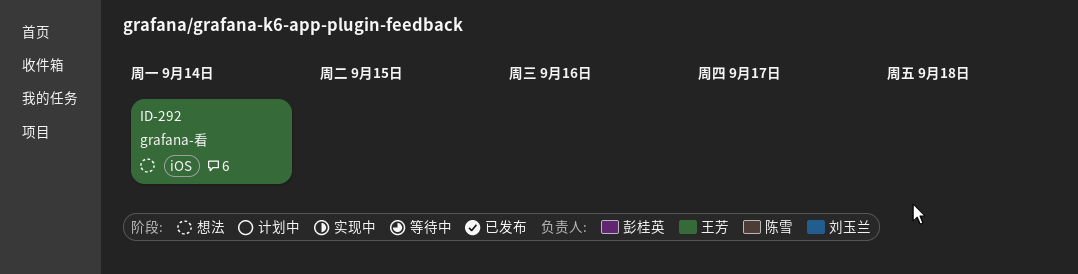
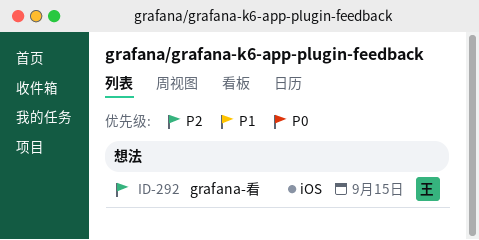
ID-292, due: Sep 14 -> Sep 15

